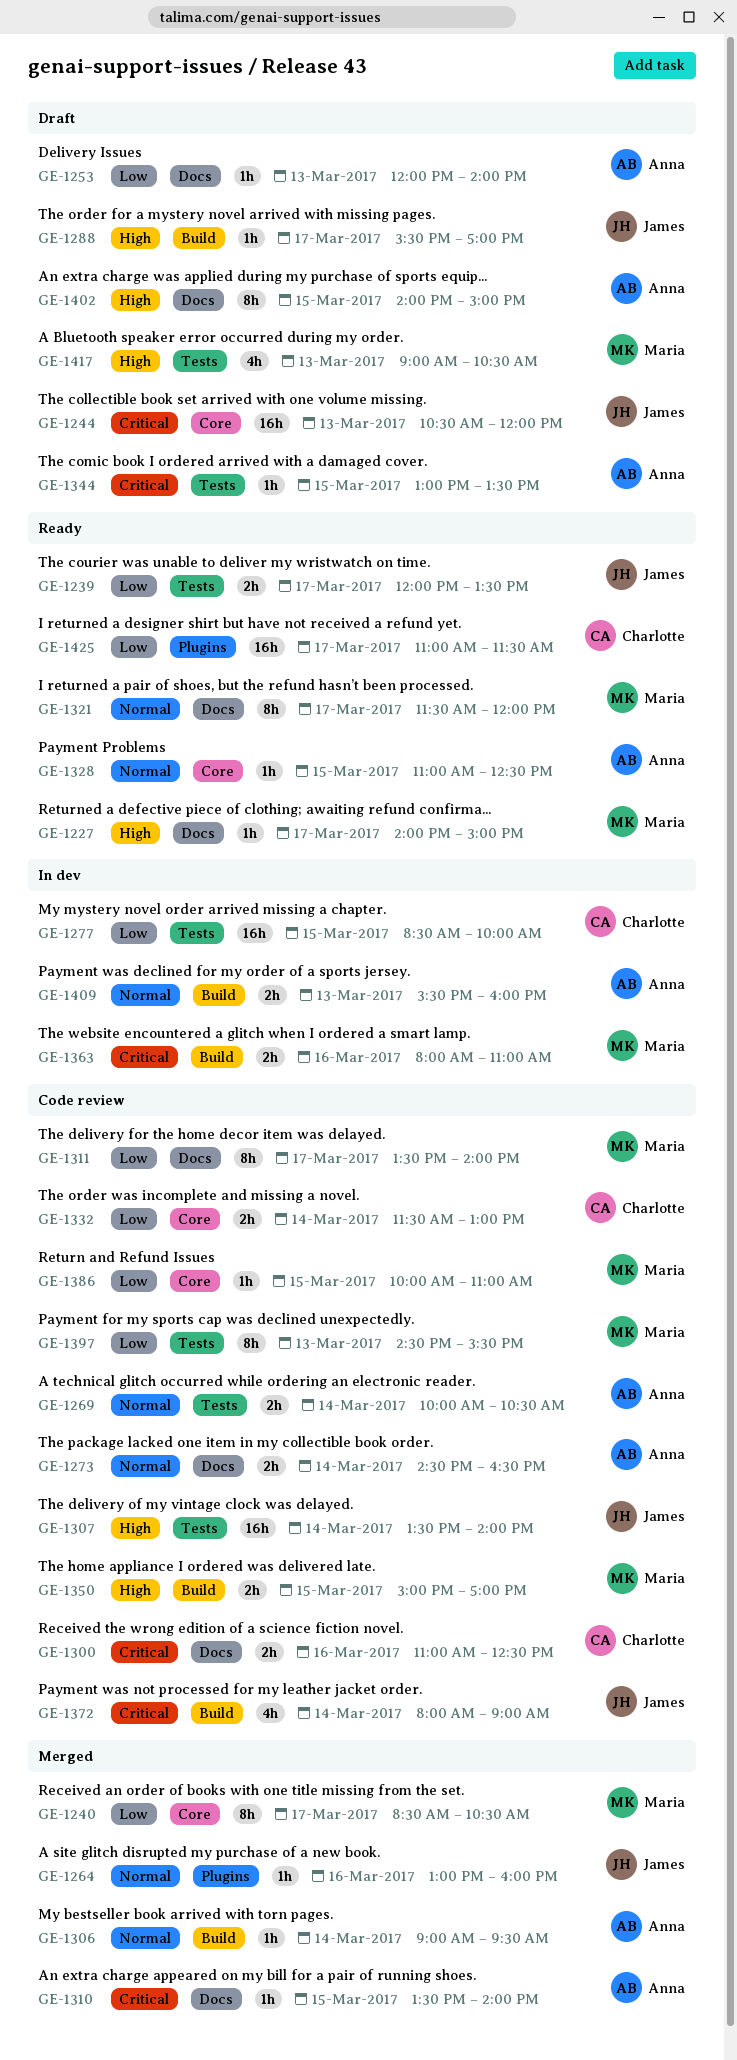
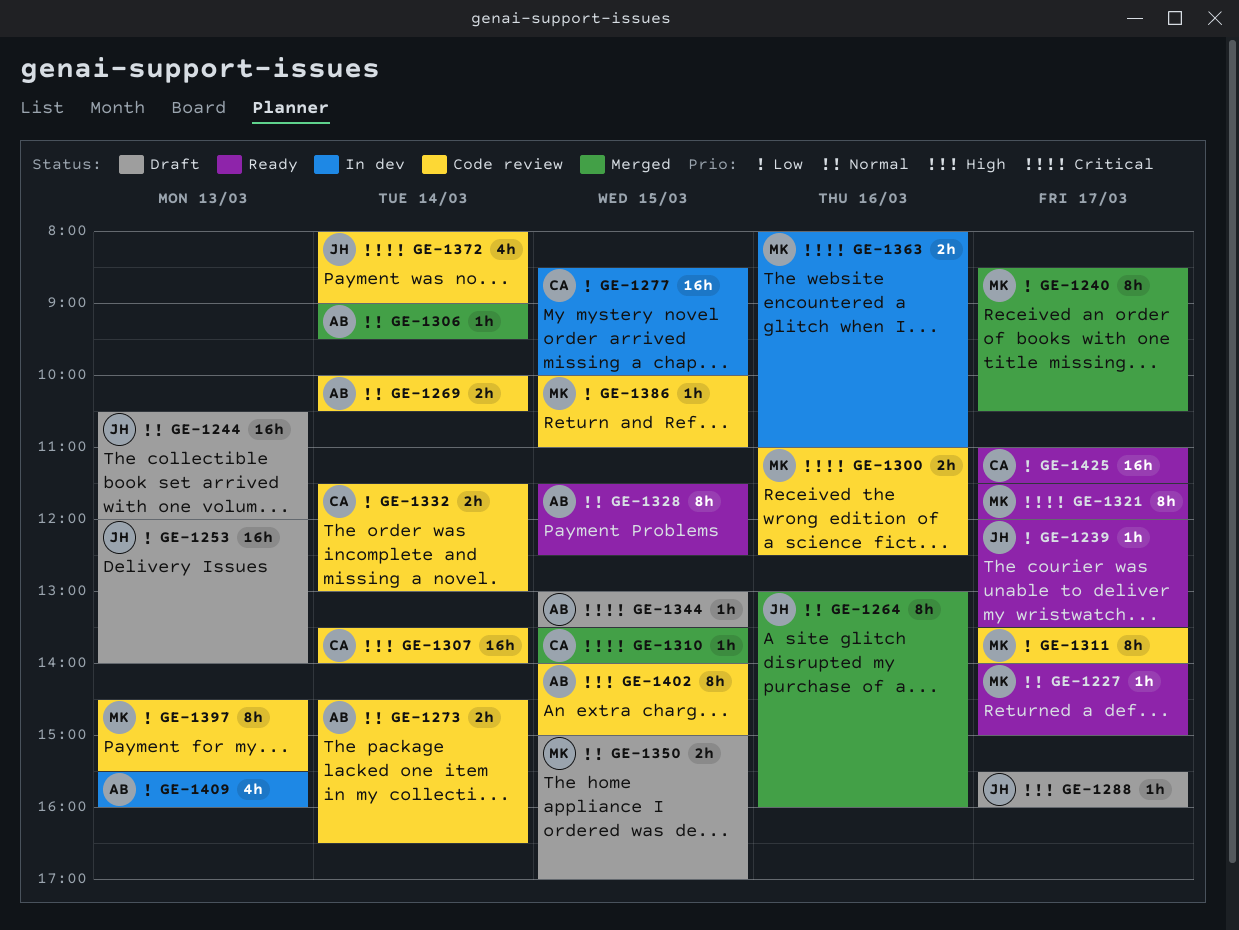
GE-1227, priority: High -> Normal
GE-1239, estimate: 2h -> 1h
GE-1244, priority: Critical -> Normal
GE-1253, owner: Anna -> James
GE-1253, estimate: 1h -> 16h
GE-1264, estimate: 1h -> 8h
GE-1288, ends: 17:00 -> 16:00
GE-1300, owner: Charlotte -> Maria
GE-1307, owner: James -> Charlotte
GE-1310, owner: Anna -> Charlotte
GE-1321, priority: Normal -> Critical
GE-1328, estimate: 1h -> 8h
GE-1328, begins: 11:00 -> 11:30
GE-1350, status: Code review -> Draft
GE-1350, priority: High -> Normal
GE-1402, status: Draft -> Code review
GE-1409, priority: Normal -> Low
GE-1409, estimate: 2h -> 4h
GE-1417: present -> none

